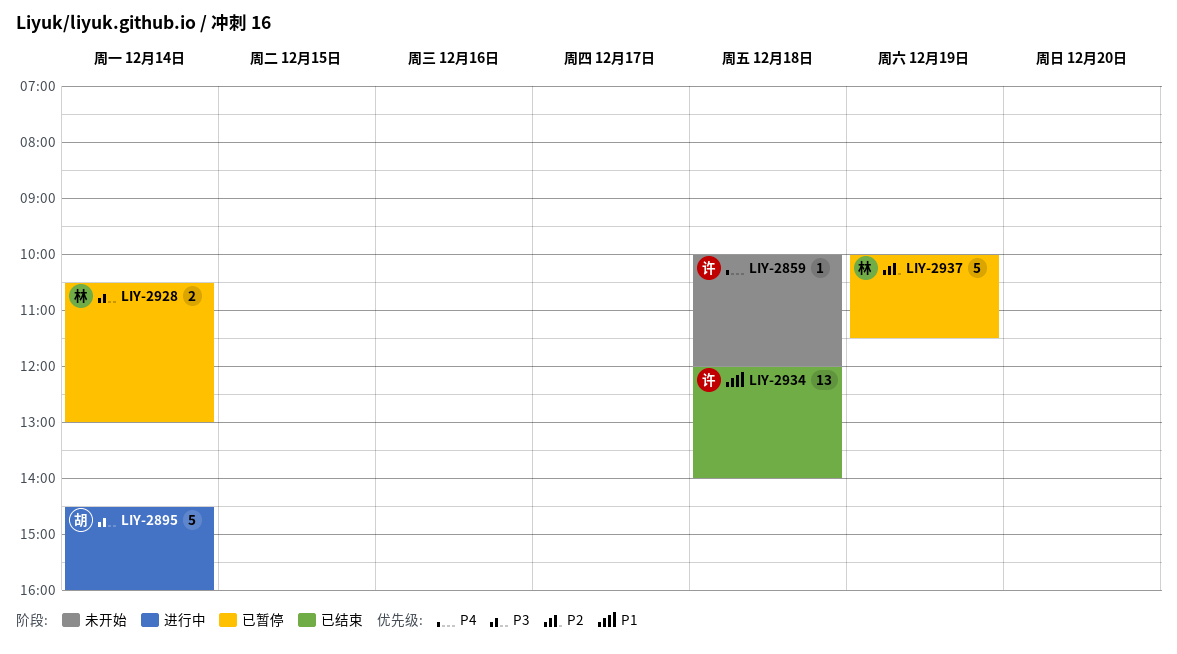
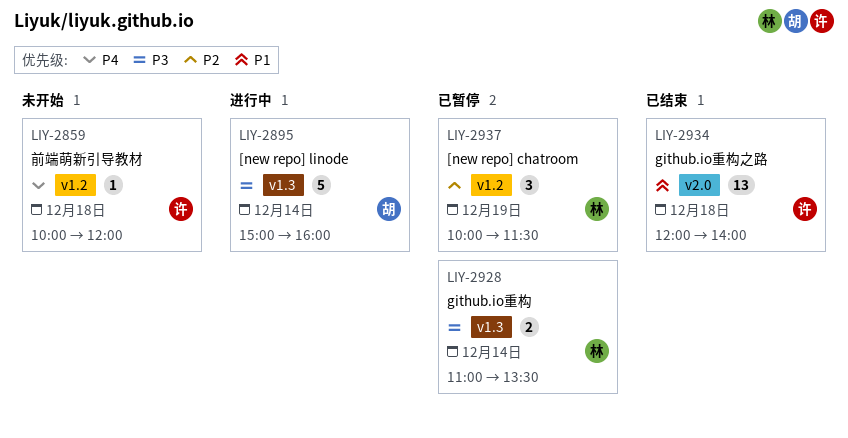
LIY-2895, begins: 14:30 -> 15:00
LIY-2928, begins: 10:30 -> 11:00
LIY-2928, ends: 13:00 -> 13:30
LIY-2937, estimate: 5 -> 3

